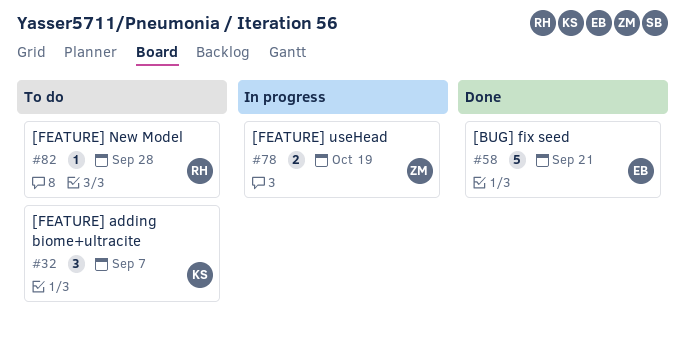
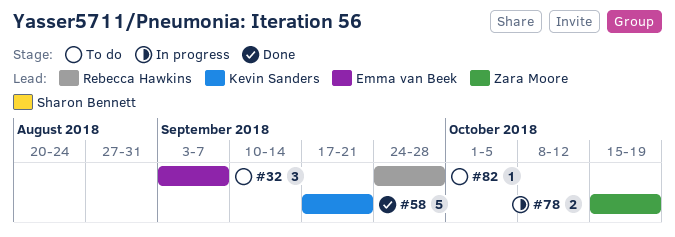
#32, owner: Kevin Sanders -> Emma van Beek
#58, owner: Emma van Beek -> Kevin Sanders

